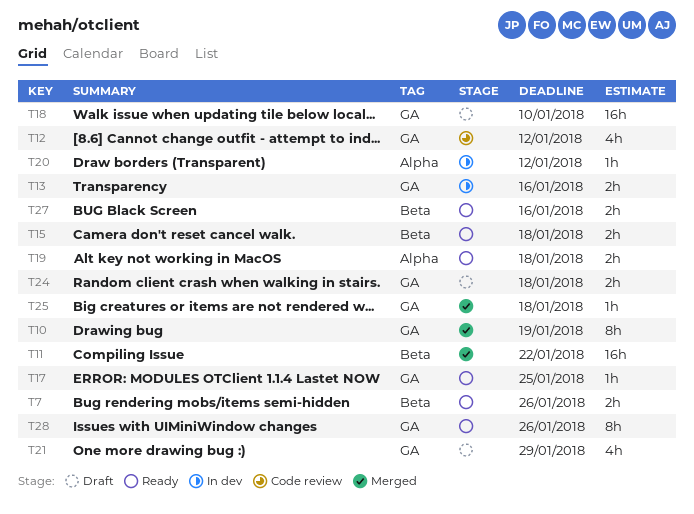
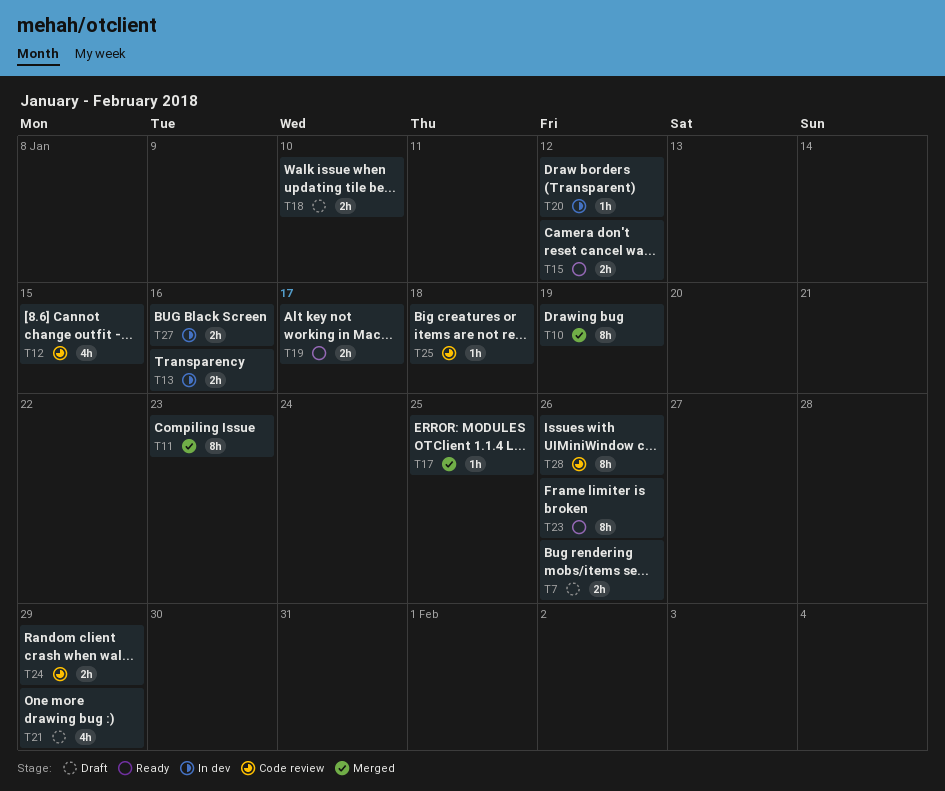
T7, status: Ready -> Draft
T11, estimate: 16h -> 8h
T11, due: Jan 22 -> Jan 23
T12, due: Jan 12 -> Jan 15
T15, due: Jan 18 -> Jan 12
T17, status: Ready -> Merged
T18, estimate: 16h -> 2h
T19, due: Jan 18 -> Jan 17
T23: none -> present
T24, status: Draft -> Code review
T24, due: Jan 18 -> Jan 29
T25, status: Merged -> Code review
T27, status: Ready -> In dev
T28, status: Ready -> Code review

